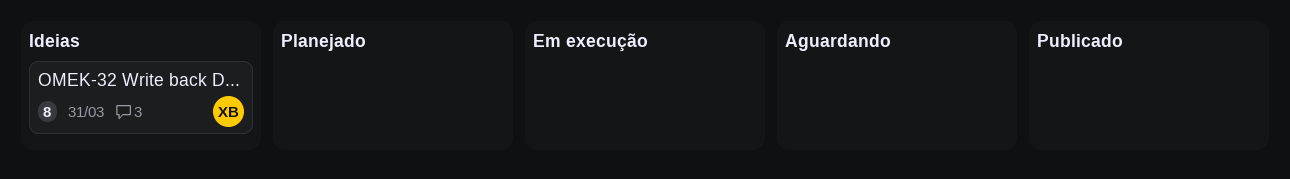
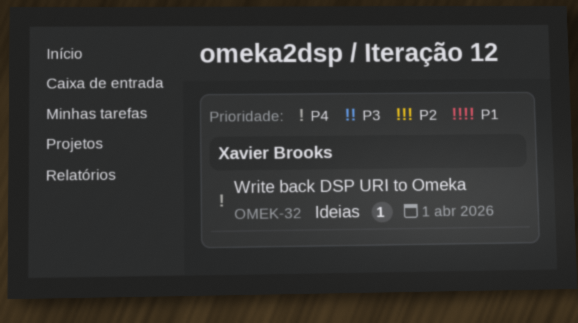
OMEK-32, estimate: 8 -> 1
OMEK-32, due: Mar 31 -> Apr 1

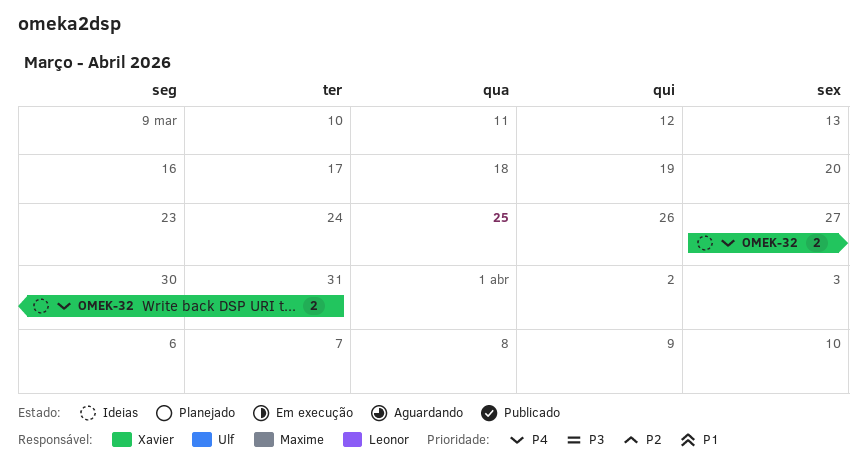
OMEK-32, estimate: 1 -> 2
OMEK-32, due: Apr 1 -> Mar 31

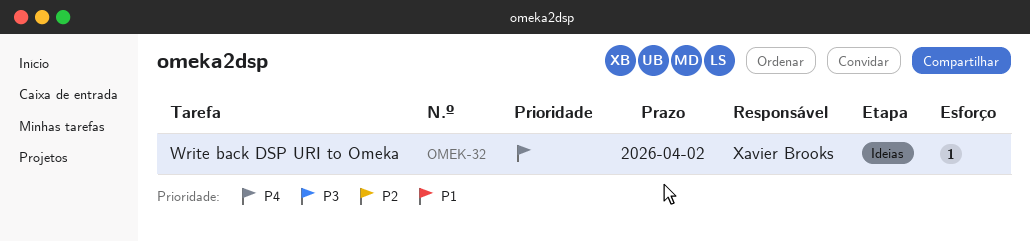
OMEK-32, estimate: 2 -> 1
OMEK-32, due: Mar 31 -> Apr 2

